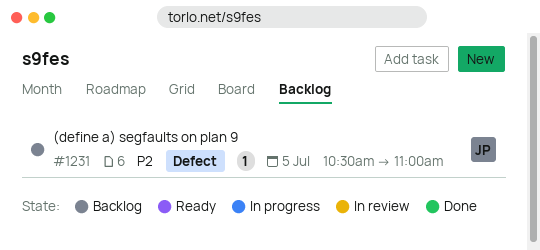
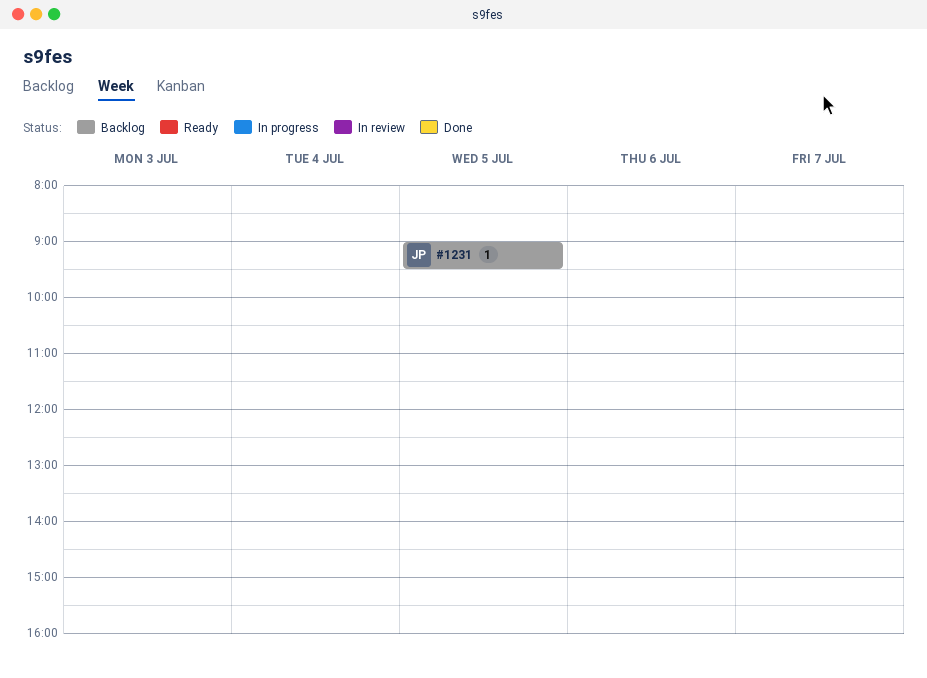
#1231, begins: 10:30 -> 09:00
#1231, ends: 11:00 -> 09:30

